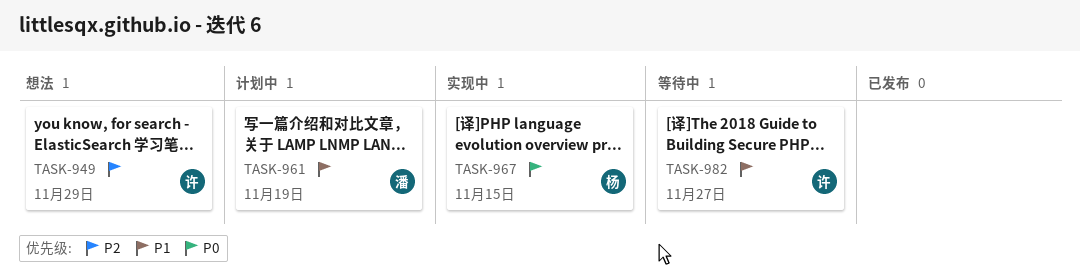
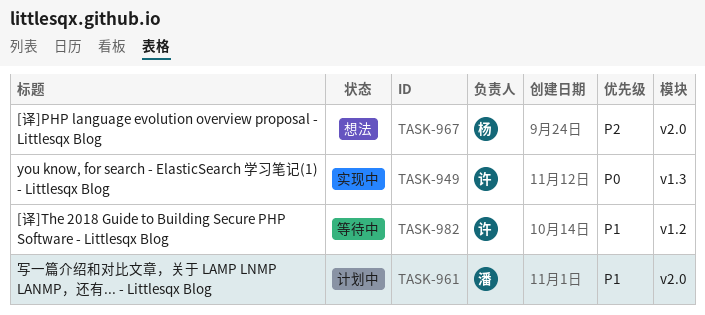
TASK-949, status: 想法 -> 实现中
TASK-949, priority: P2 -> P0
TASK-967, status: 实现中 -> 想法
TASK-967, priority: P0 -> P2

